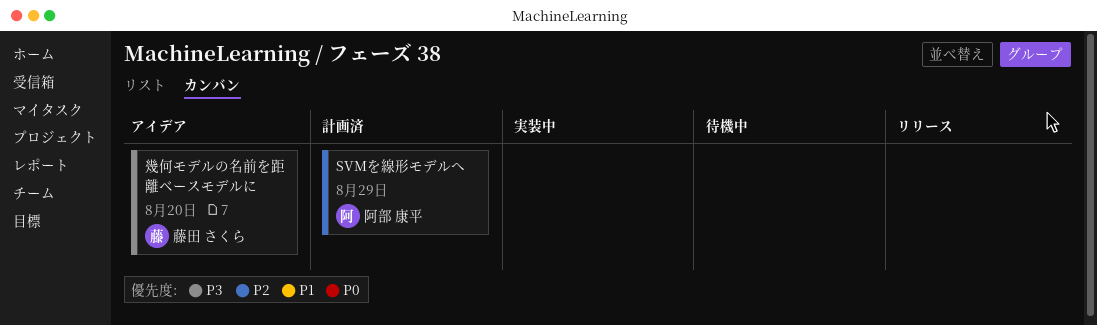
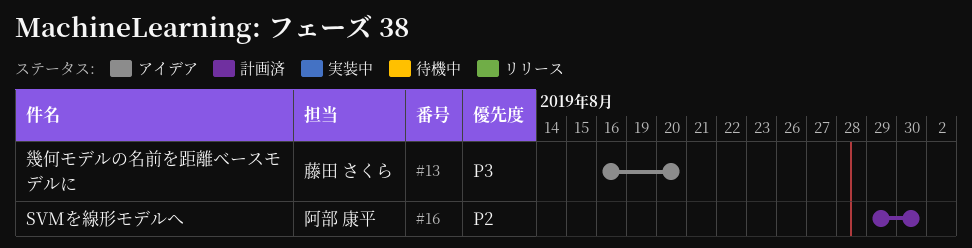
SVMを線形モデルへ, due: Aug 29 -> Aug 30

